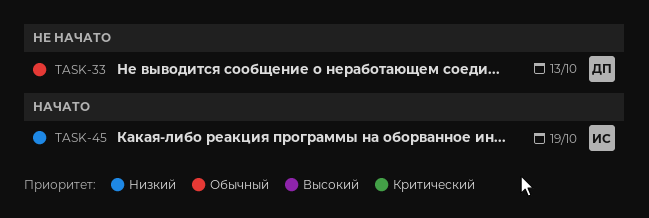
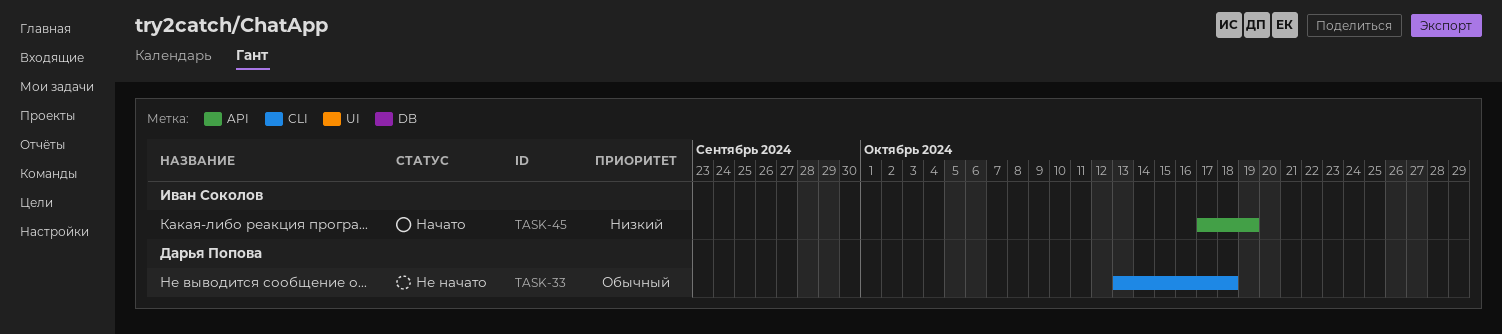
TASK-33, due: Oct 13 -> Oct 18

